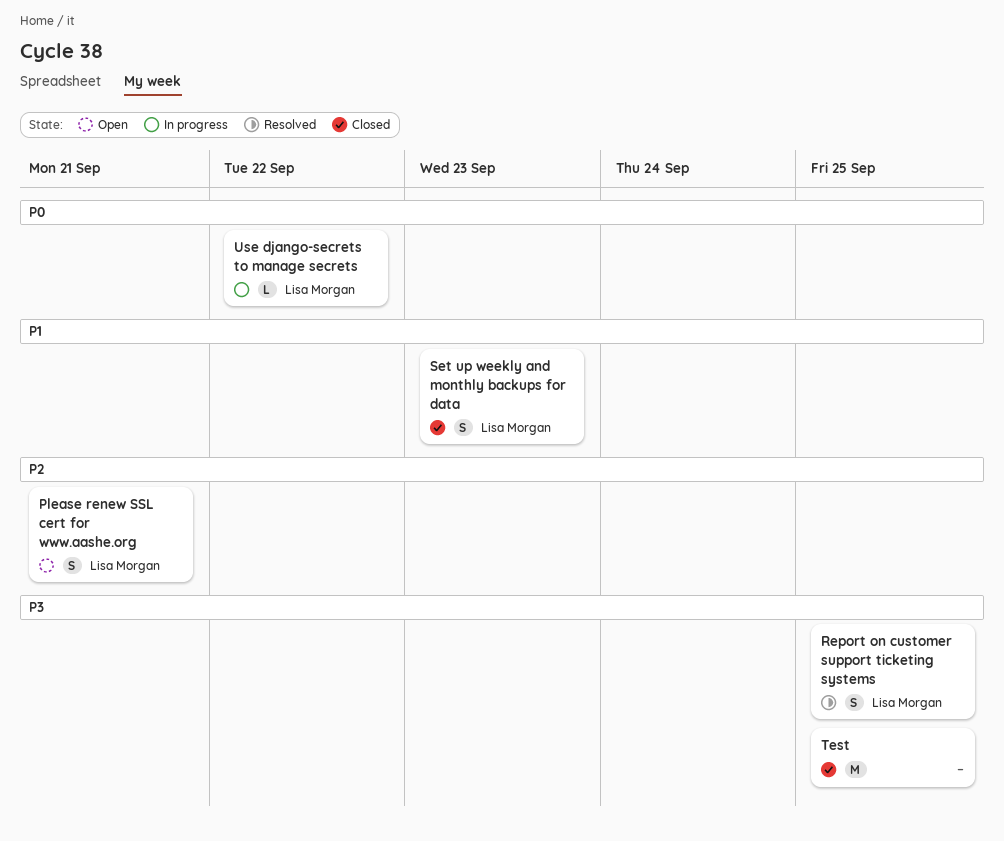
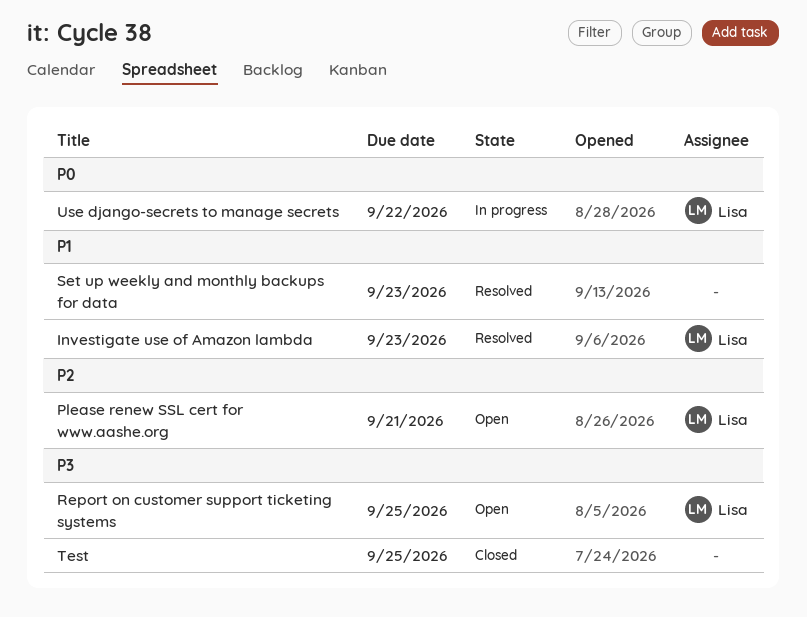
Investigate use of Amazon lambda: none -> present
Report on customer support ticketing systems, status: Resolved -> Open
Set up weekly and monthly backups for data, status: Closed -> Resolved
Set up weekly and monthly backups for data, owner: Lisa Morgan -> none

